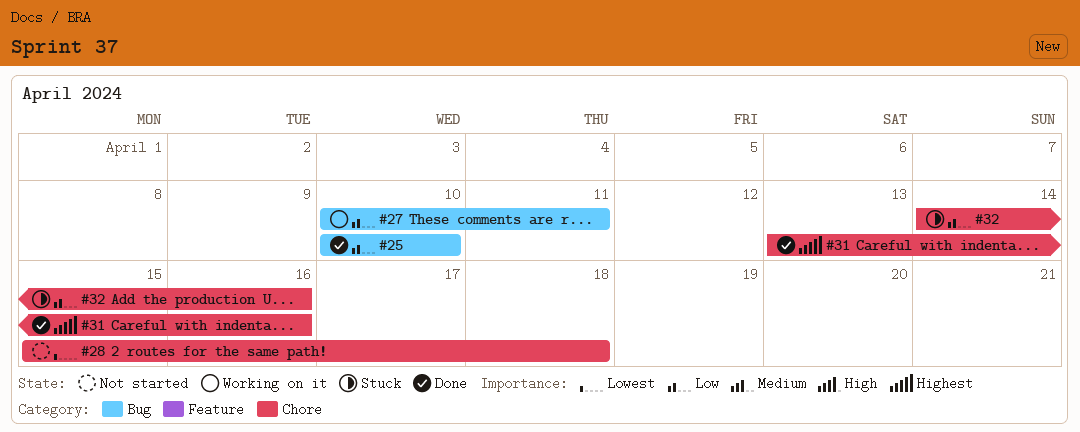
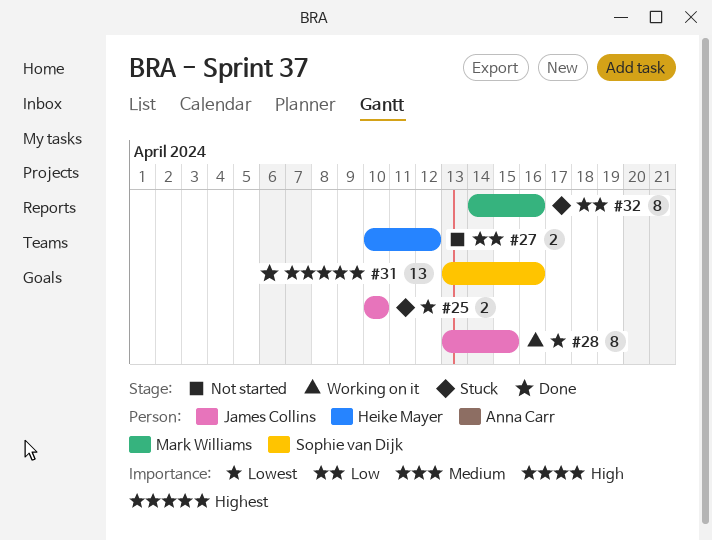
#25, status: Done -> Stuck
#25, priority: Low -> Lowest
#27, status: Working on it -> Not started
#27, due: Apr 11 -> Apr 12
#28, status: Not started -> Working on it
#28, start: Apr 15 -> Apr 13
#28, due: Apr 18 -> Apr 15

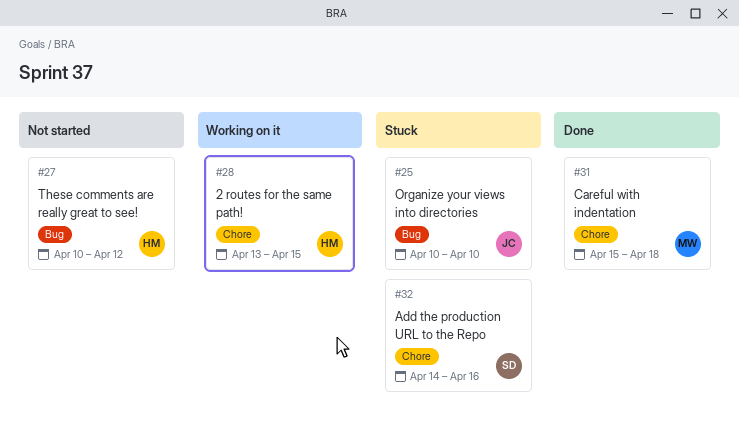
#28, owner: James Collins -> Heike Mayer
#31, owner: Sophie van Dijk -> Mark Williams
#31, start: Apr 13 -> Apr 15
#31, due: Apr 16 -> Apr 18
#32, owner: Mark Williams -> Sophie van Dijk

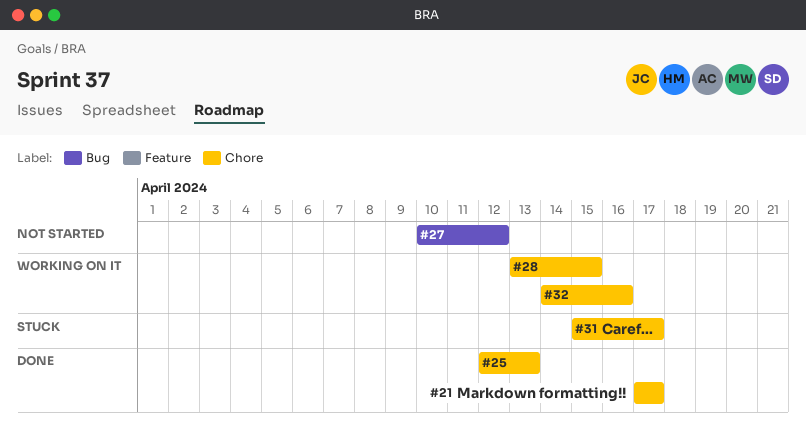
#21: none -> present
#25, status: Stuck -> Done
#25, label: Bug -> Chore
#25, start: Apr 10 -> Apr 12
#25, due: Apr 10 -> Apr 13
#31, status: Done -> Stuck
#31, due: Apr 18 -> Apr 17
#32, status: Stuck -> Working on it

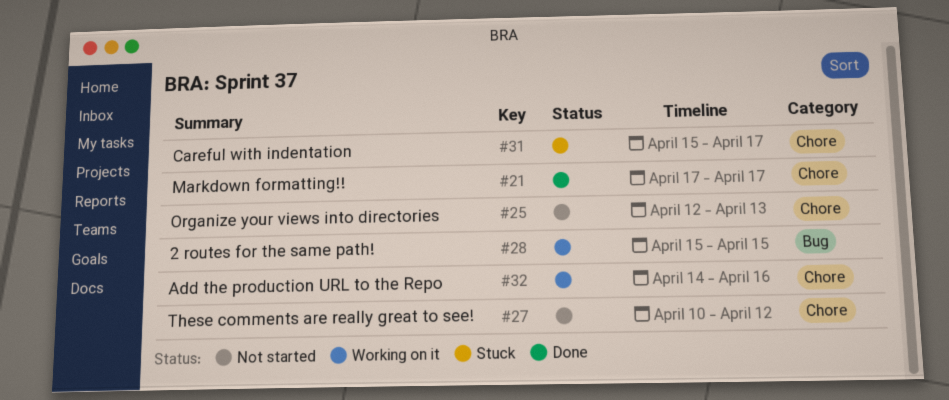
#25, status: Done -> Not started
#27, label: Bug -> Chore
#28, label: Chore -> Bug
#28, start: Apr 13 -> Apr 15

